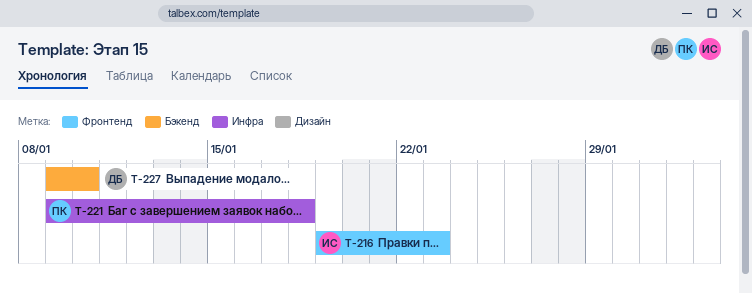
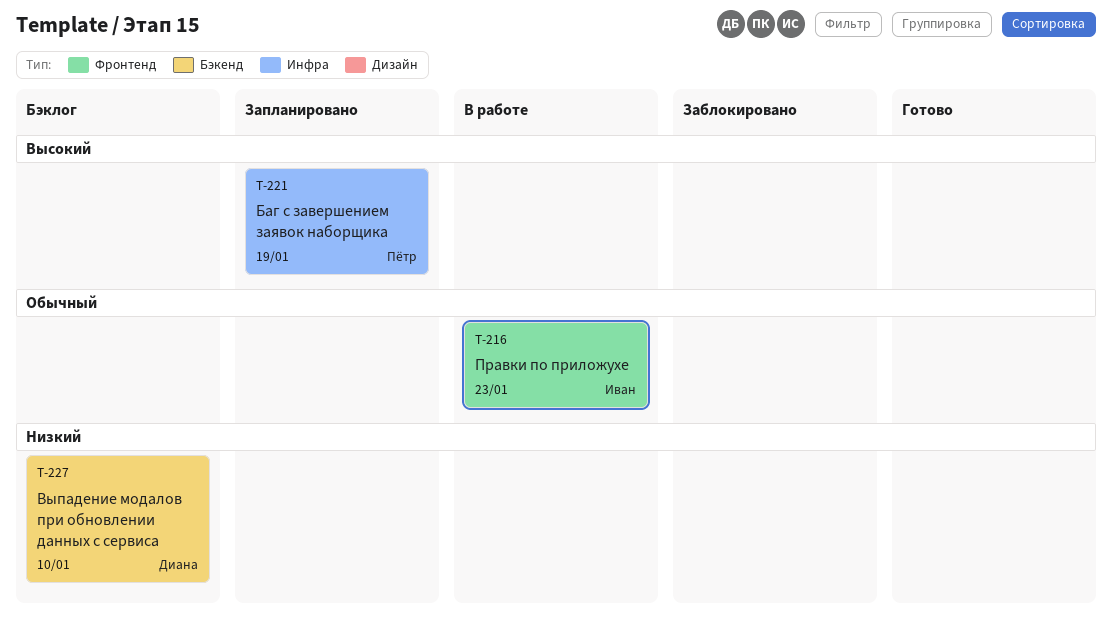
T-221, due: Jan 18 -> Jan 19

